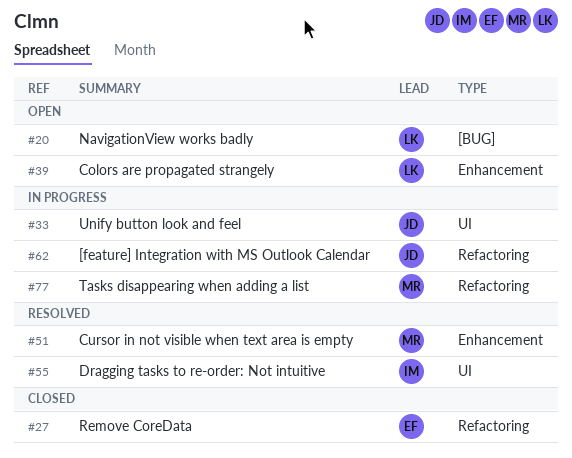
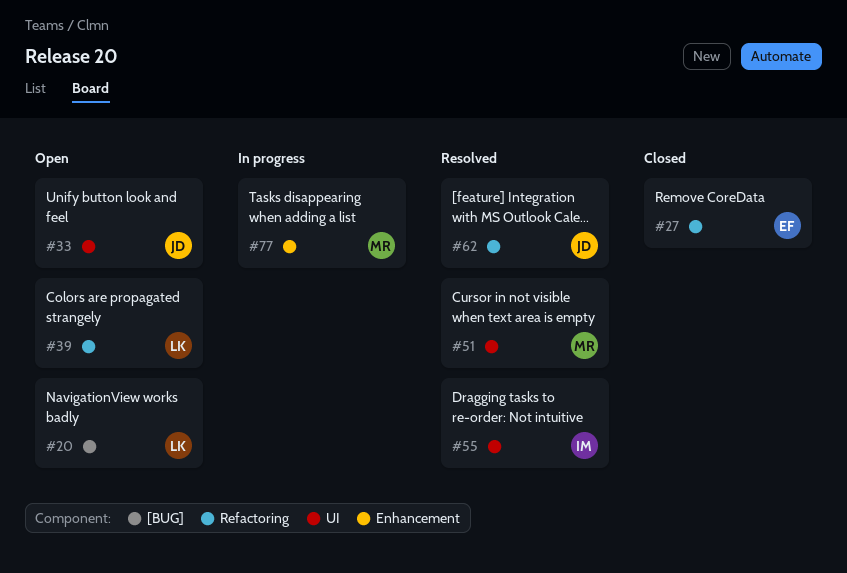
#33, status: In progress -> Open
#39, label: Enhancement -> Refactoring
#51, label: Enhancement -> UI
#62, status: In progress -> Resolved
#77, label: Refactoring -> Enhancement

